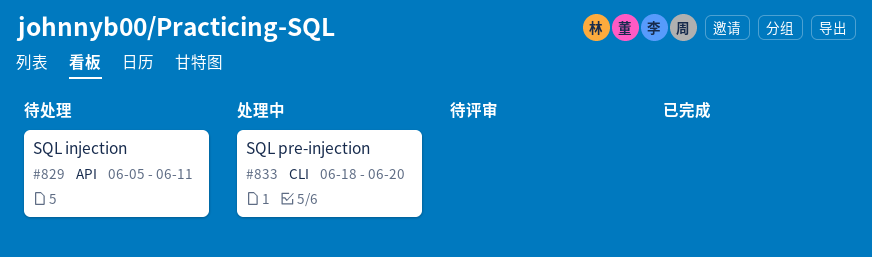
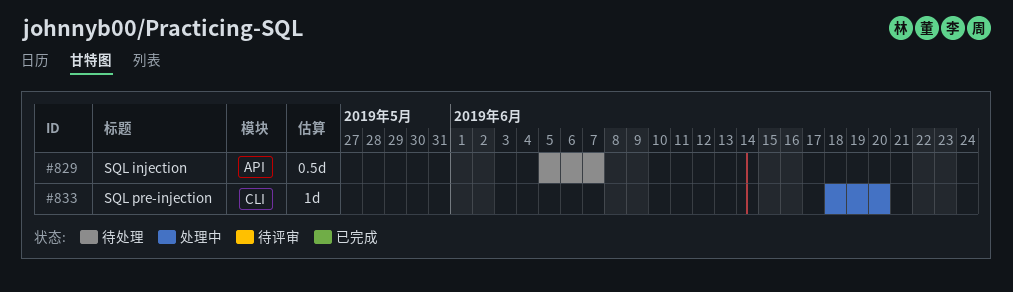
#829, due: Jun 11 -> Jun 7

